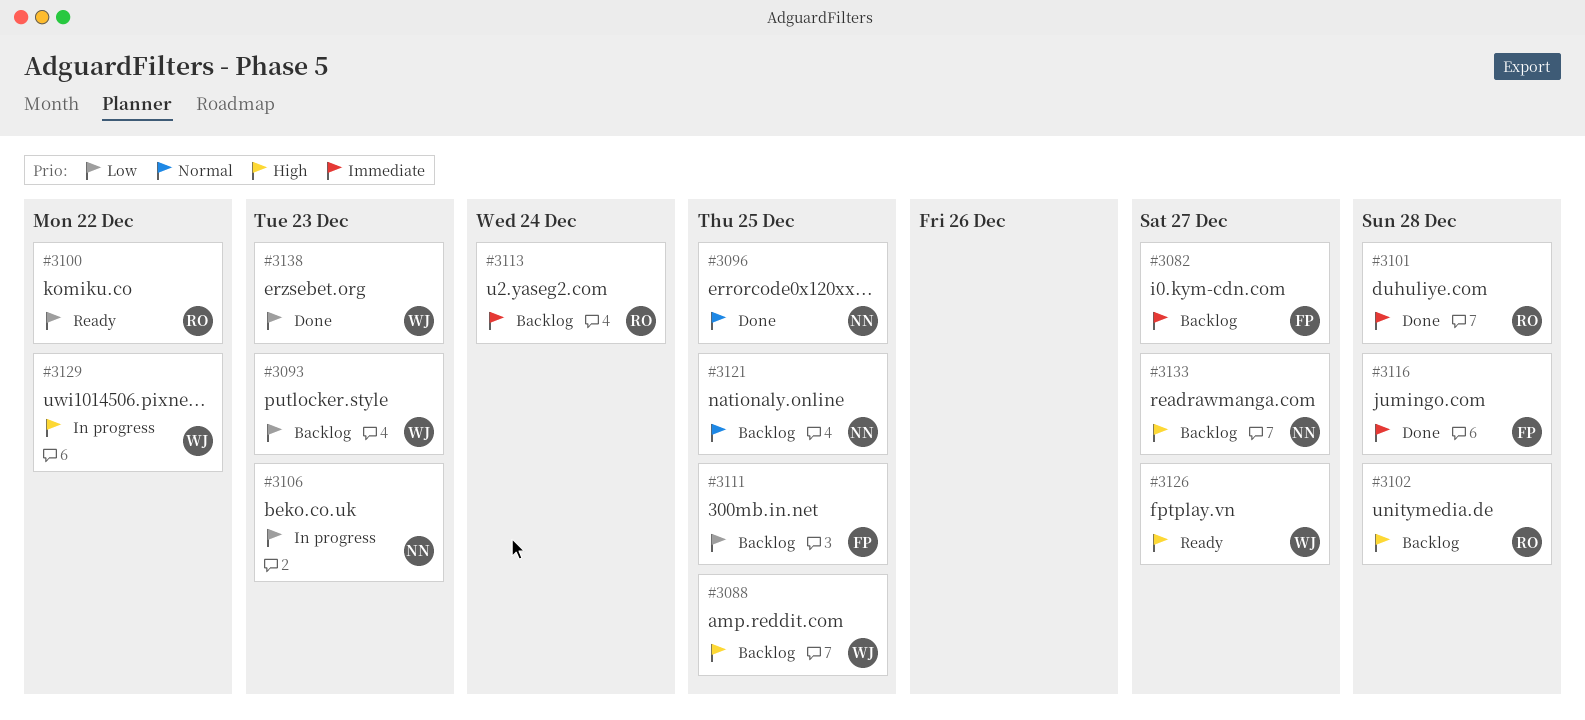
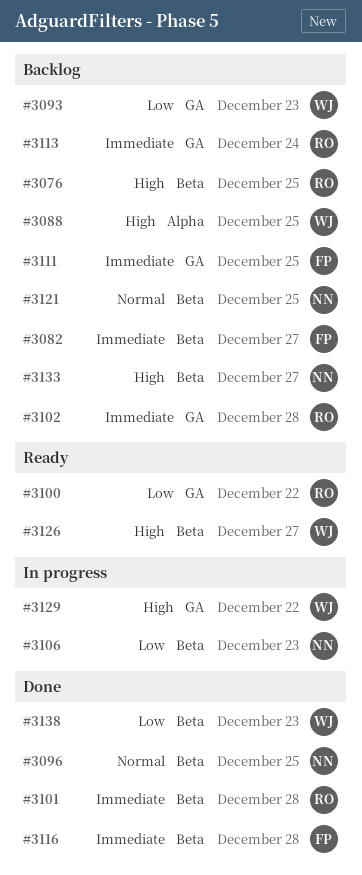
#3076: none -> present
#3102, priority: High -> Immediate
#3111, priority: Low -> Immediate

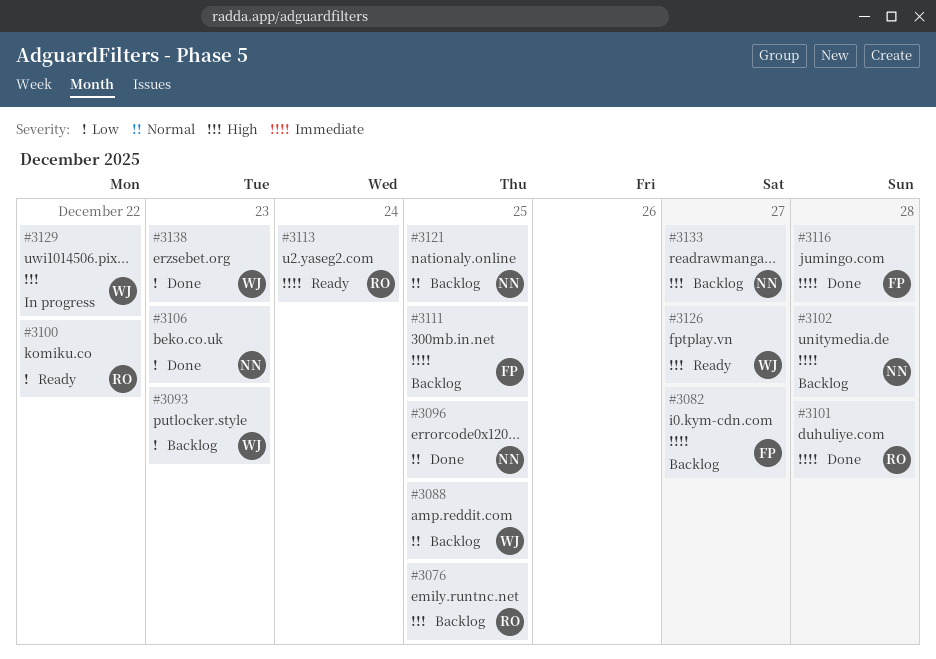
#3088, priority: High -> Normal
#3102, owner: RO -> NN
#3106, status: In progress -> Done
#3113, status: Backlog -> Ready

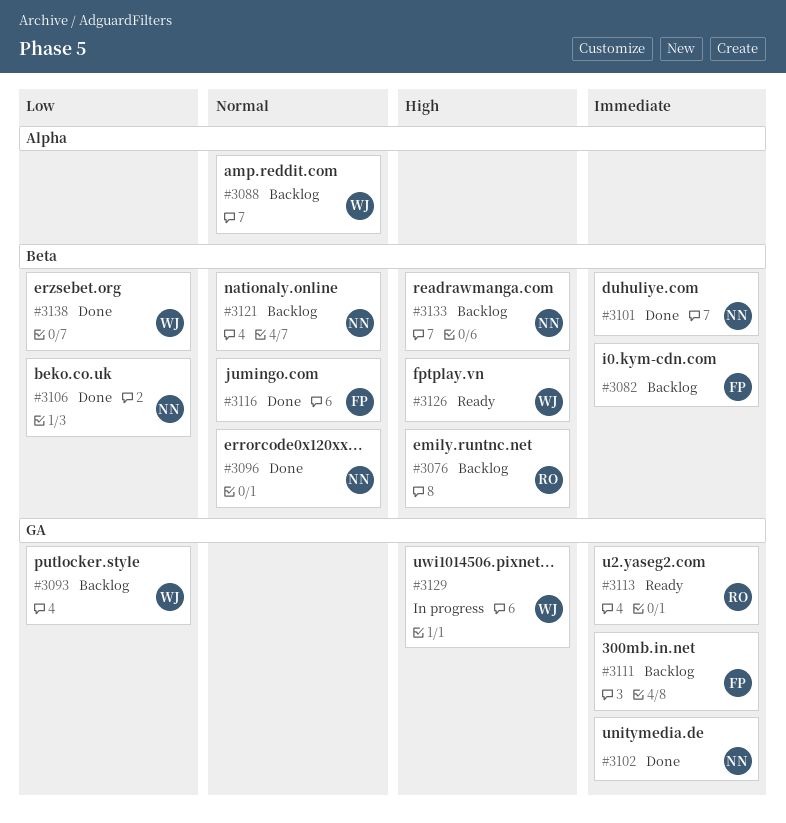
#3100: present -> none
#3101, owner: RO -> NN
#3102, status: Backlog -> Done
#3116, priority: Immediate -> Normal

